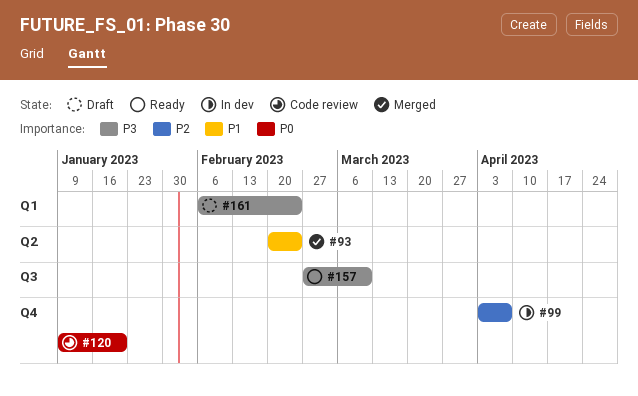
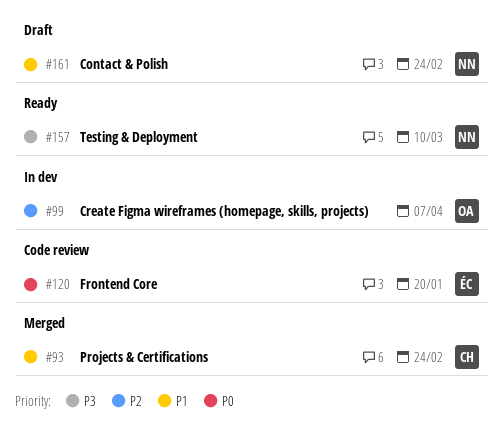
#161, priority: P3 -> P1

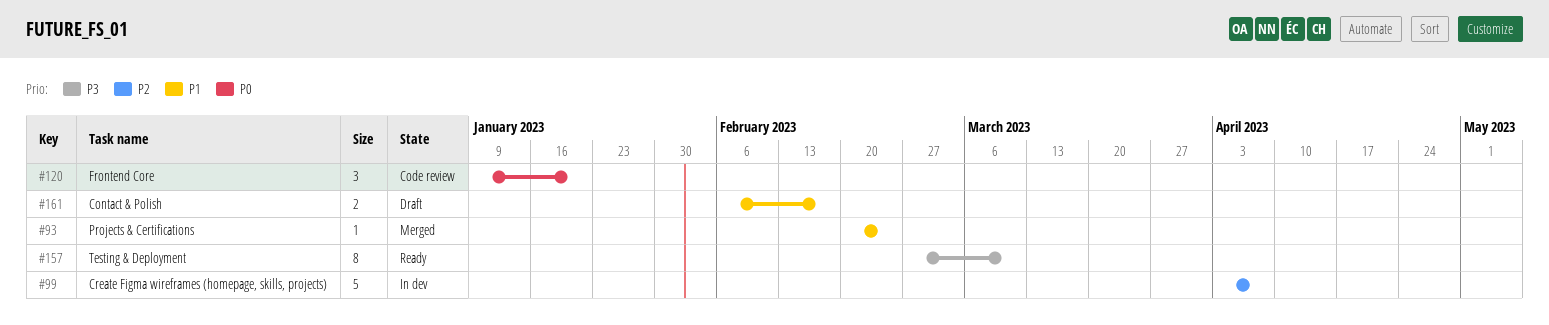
#161, due: Feb 24 -> Feb 17

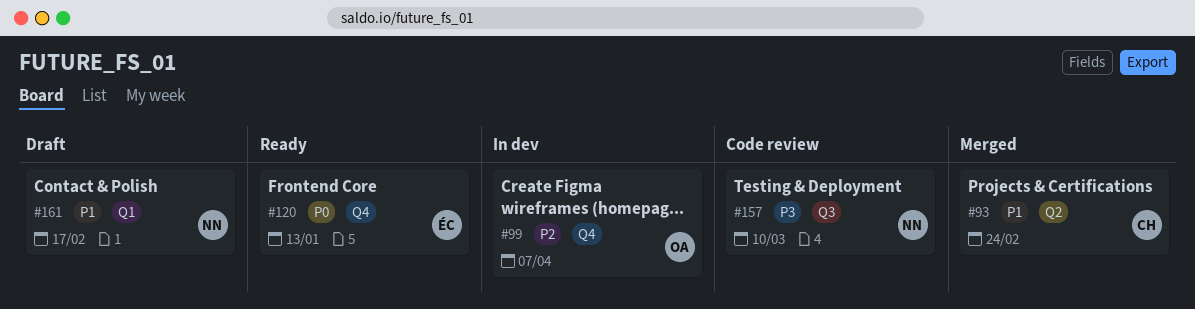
#120, status: Code review -> Ready
#120, due: Jan 20 -> Jan 13
#157, status: Ready -> Code review

